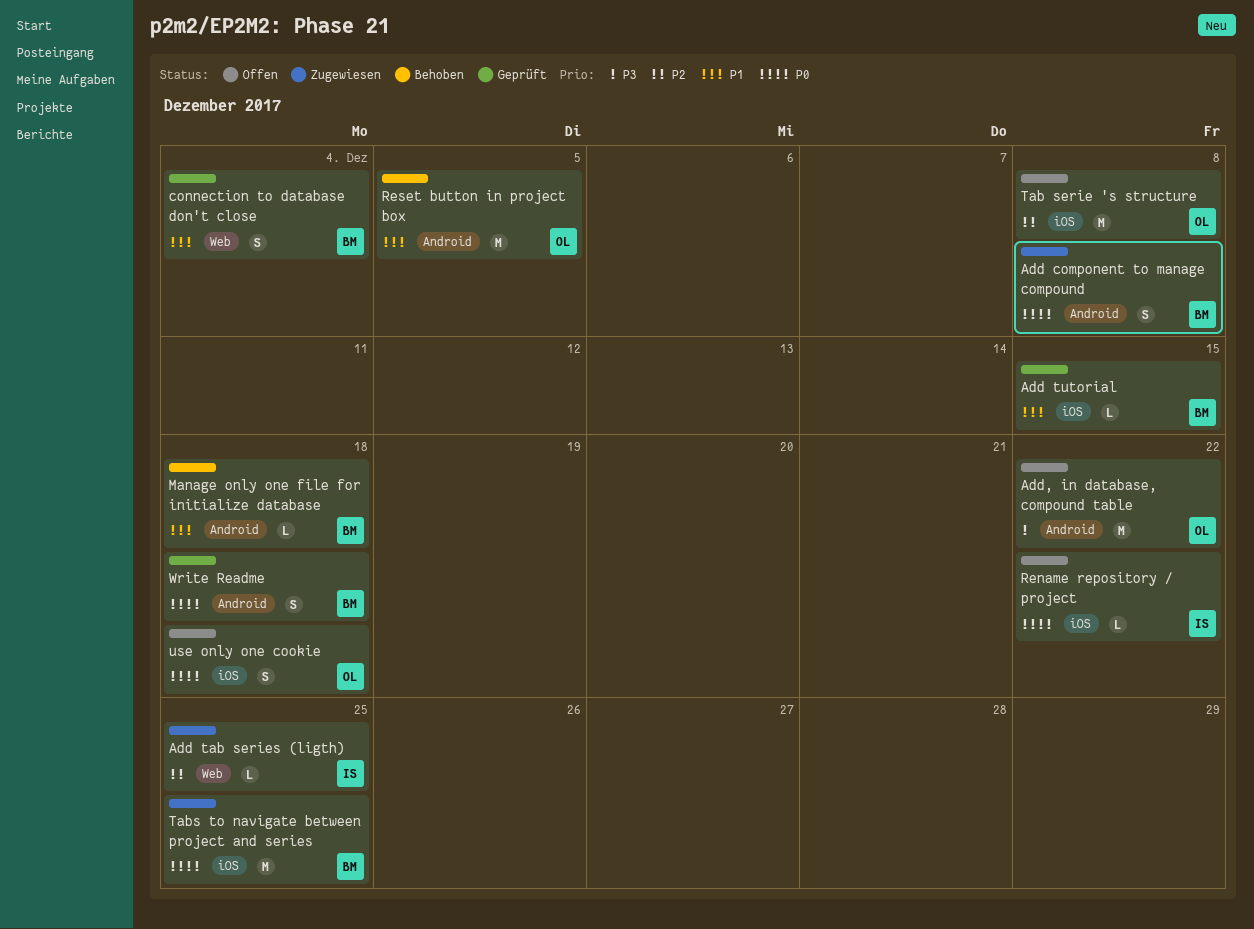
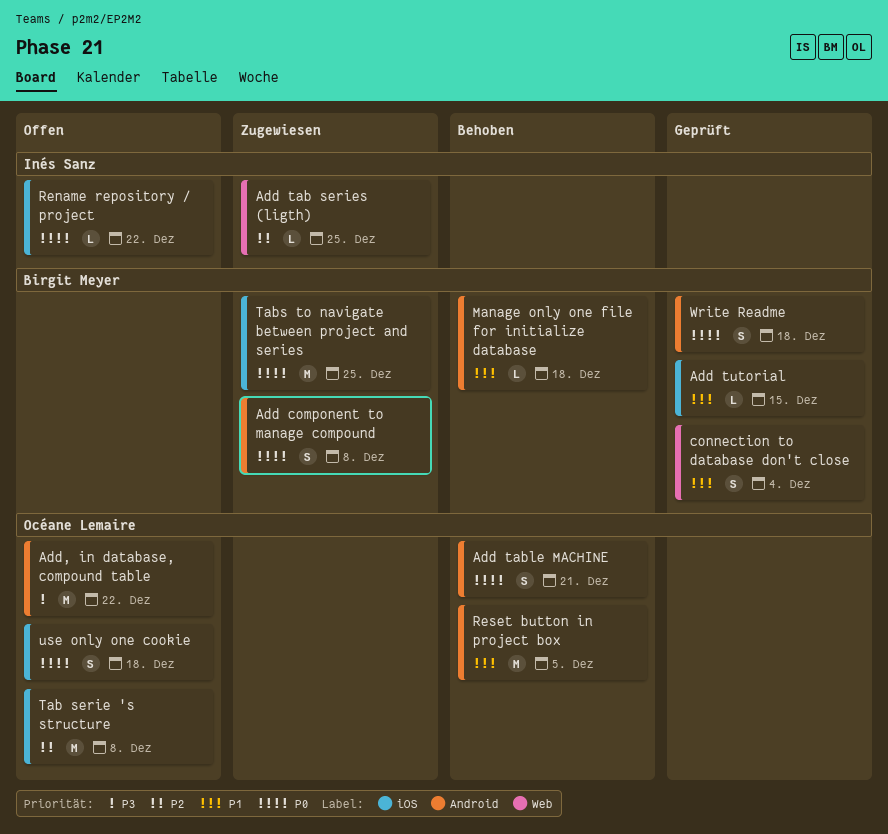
Add table MACHINE: none -> present

